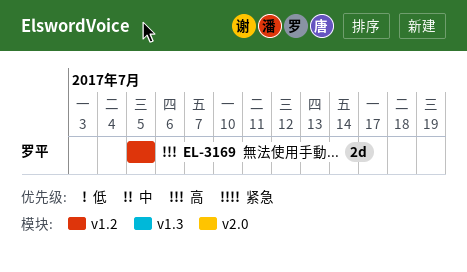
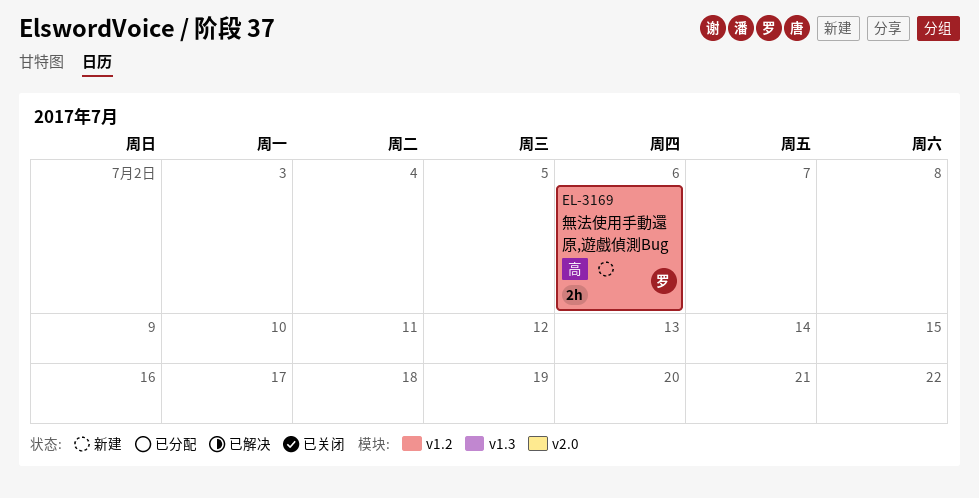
EL-3169, estimate: 2d -> 2h
EL-3169, due: Jul 5 -> Jul 6

